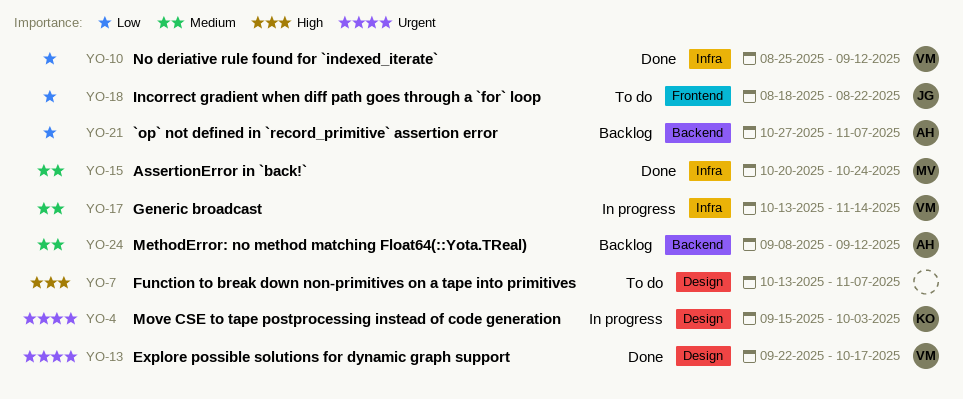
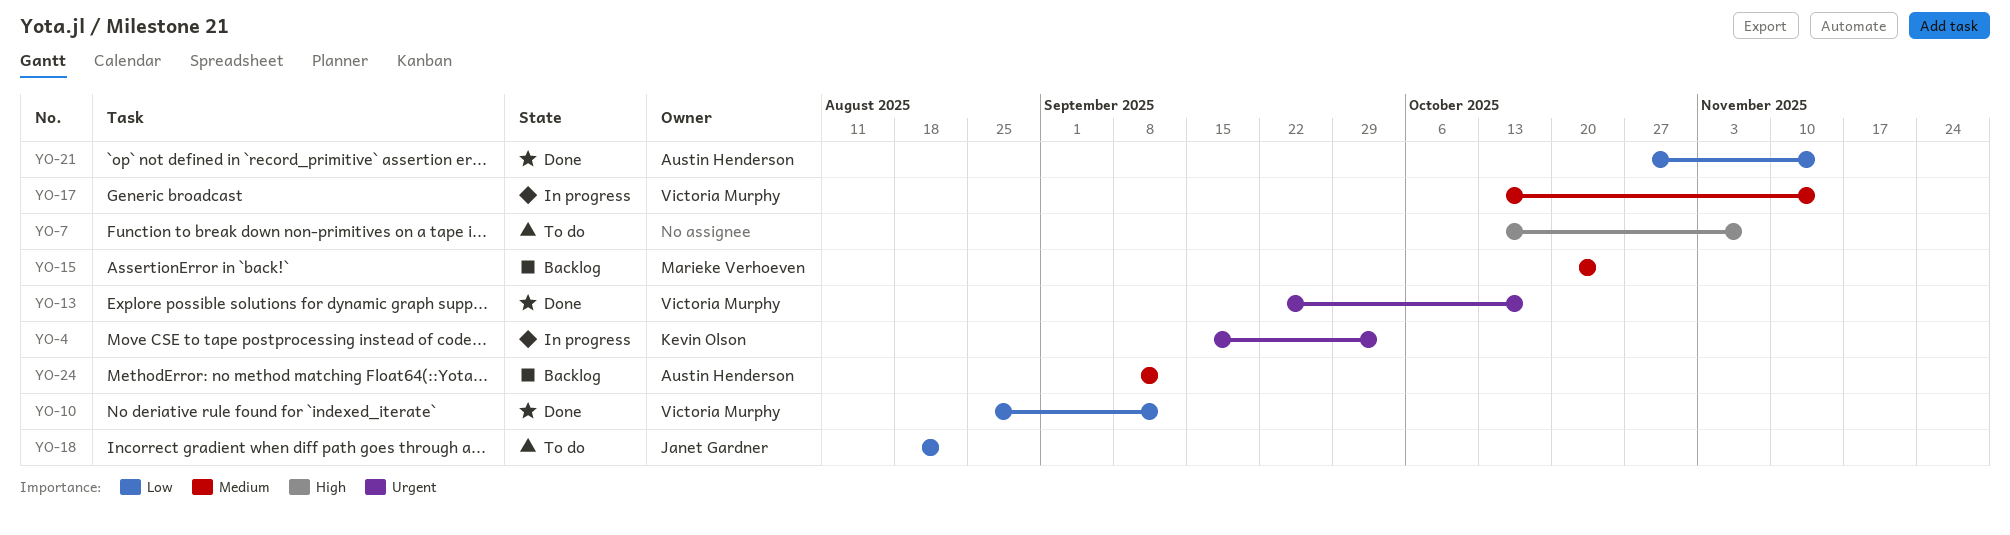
YO-15, status: Done -> Backlog
YO-21, status: Backlog -> Done
YO-21, due: Nov 7 -> Nov 14

